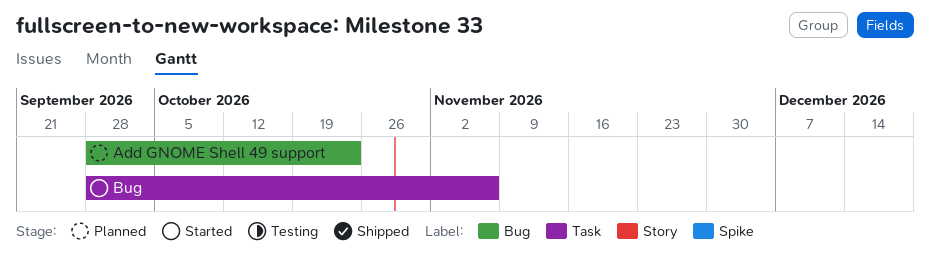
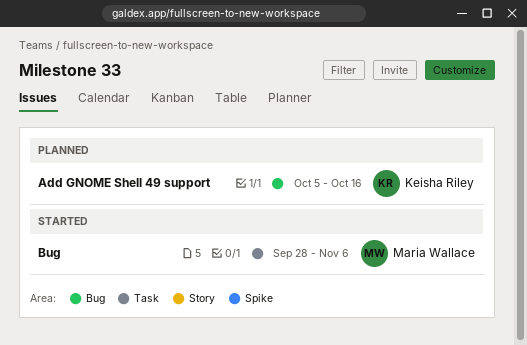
Add GNOME Shell 49 support, start: Sep 28 -> Oct 5
Add GNOME Shell 49 support, due: Oct 23 -> Oct 16

